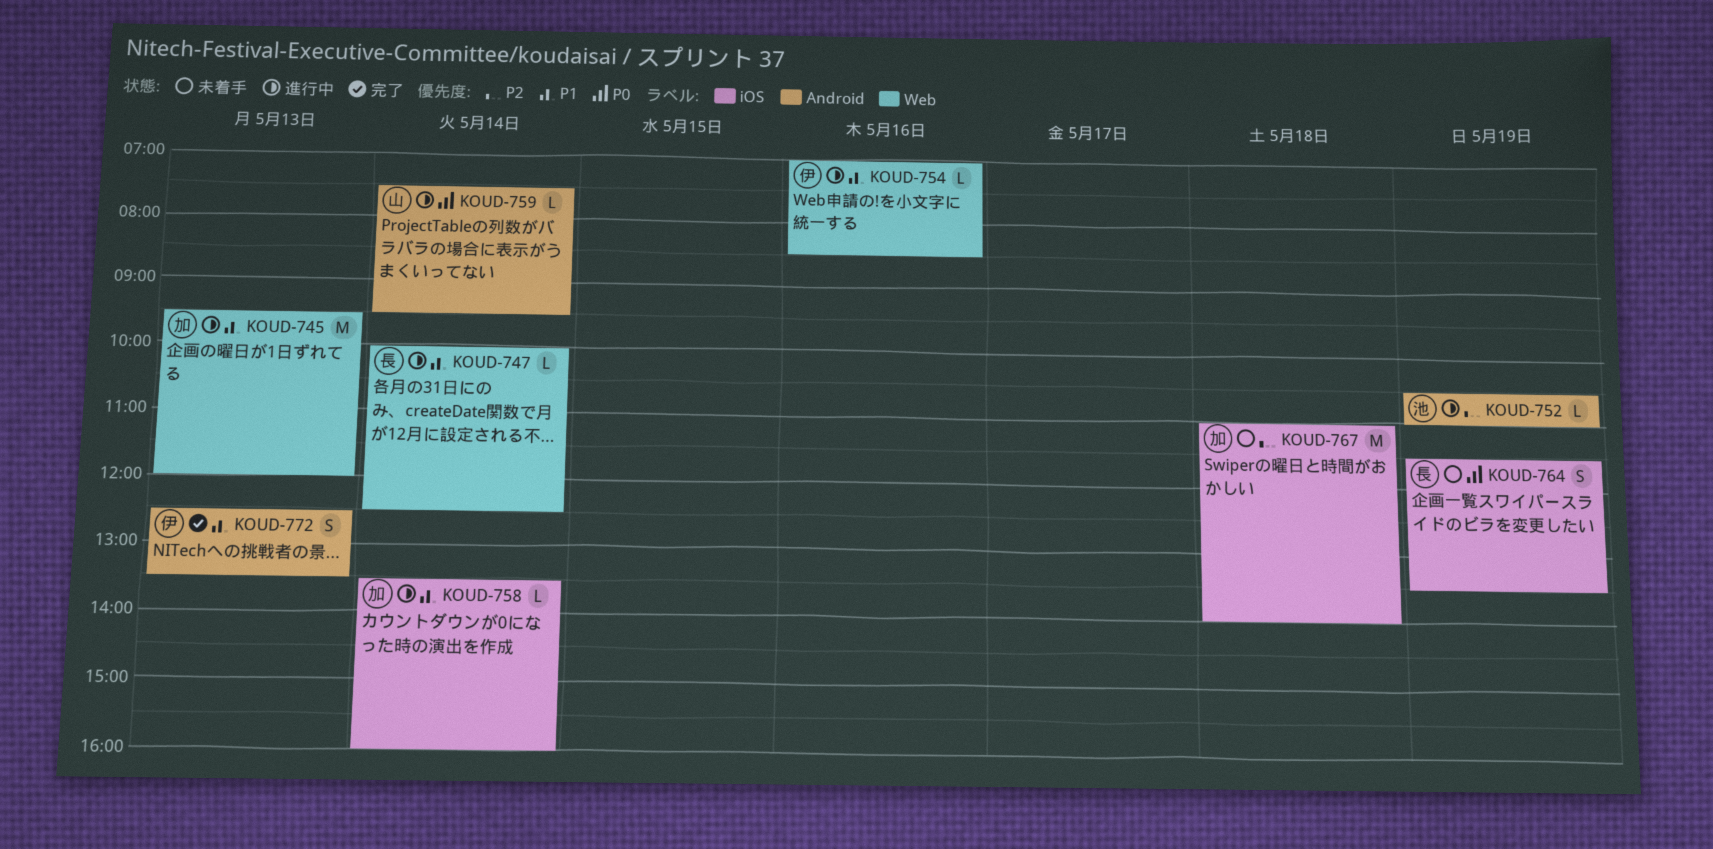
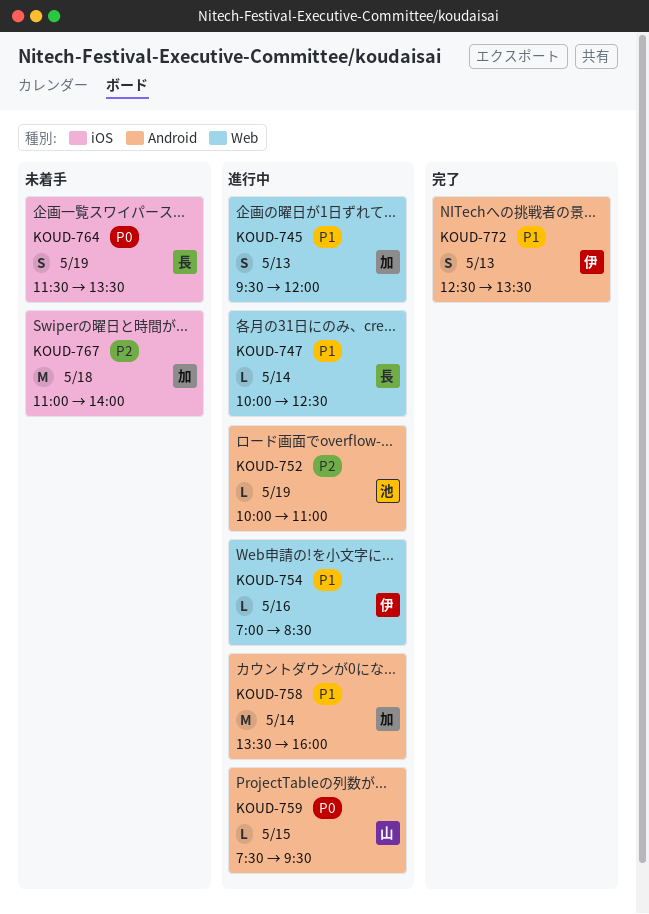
KOUD-745, estimate: M -> S
KOUD-752, begins: 10:30 -> 10:00
KOUD-758, label: iOS -> Android
KOUD-758, estimate: L -> M
KOUD-759, day: May 14 -> May 15

